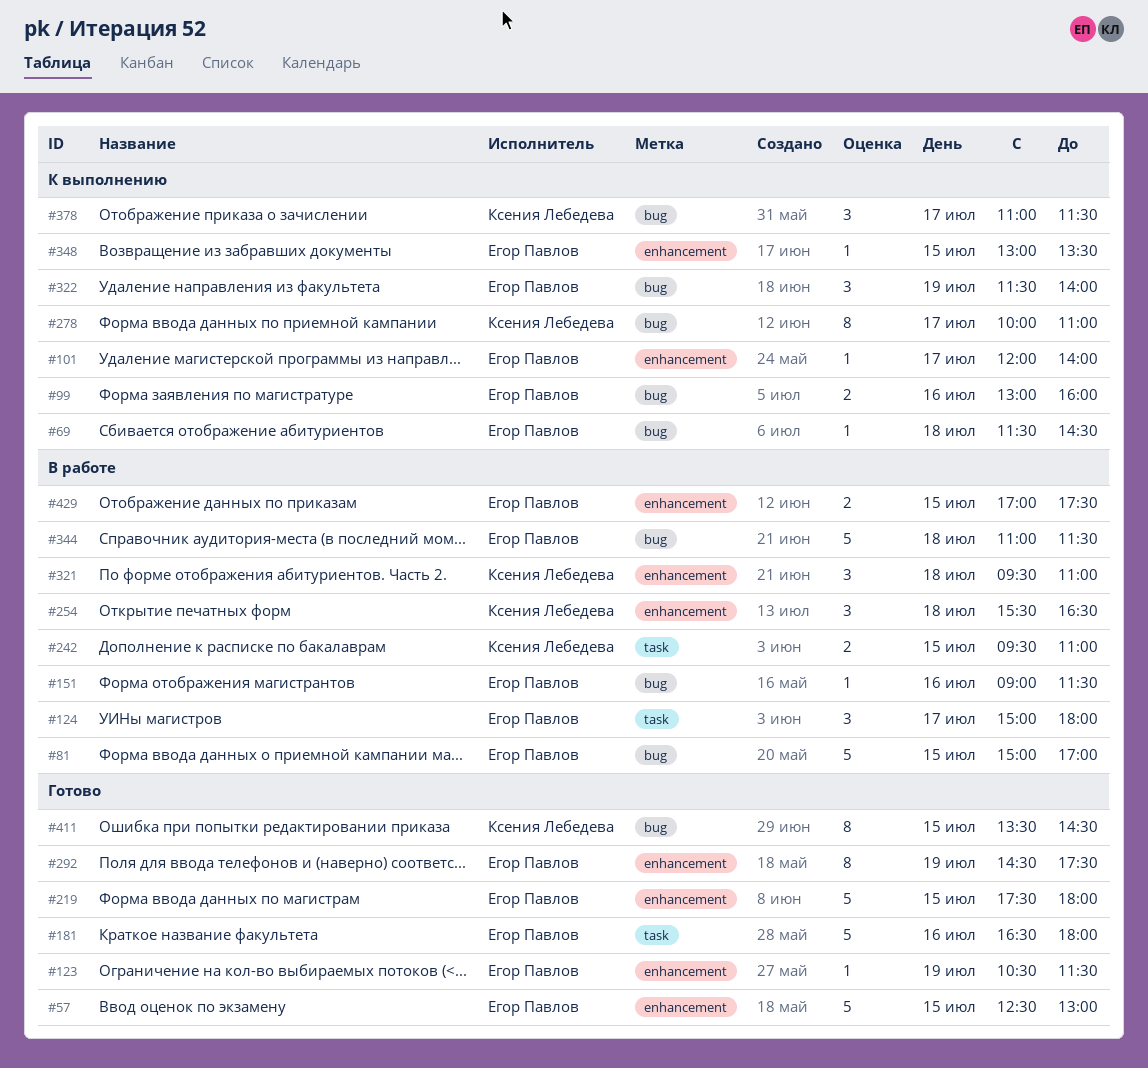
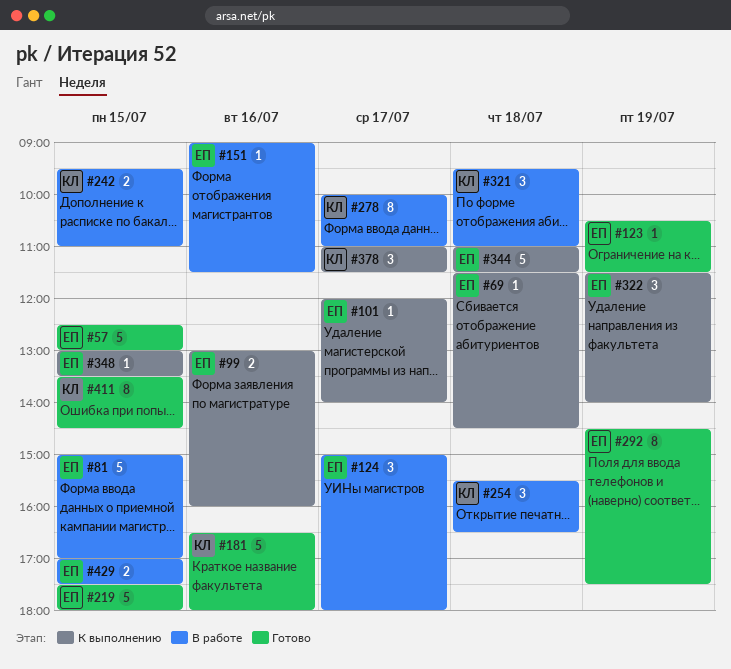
#181, owner: Егор Павлов -> Ксения Лебедева
#278, status: К выполнению -> В работе
#344, status: В работе -> К выполнению

